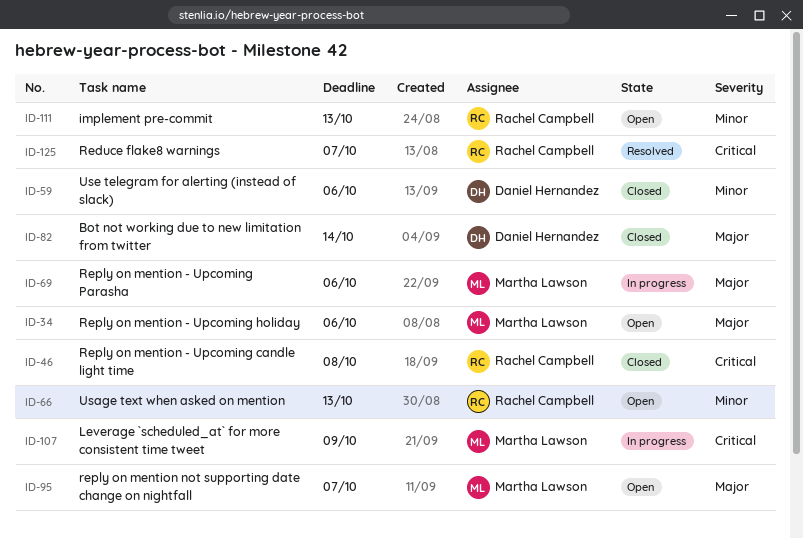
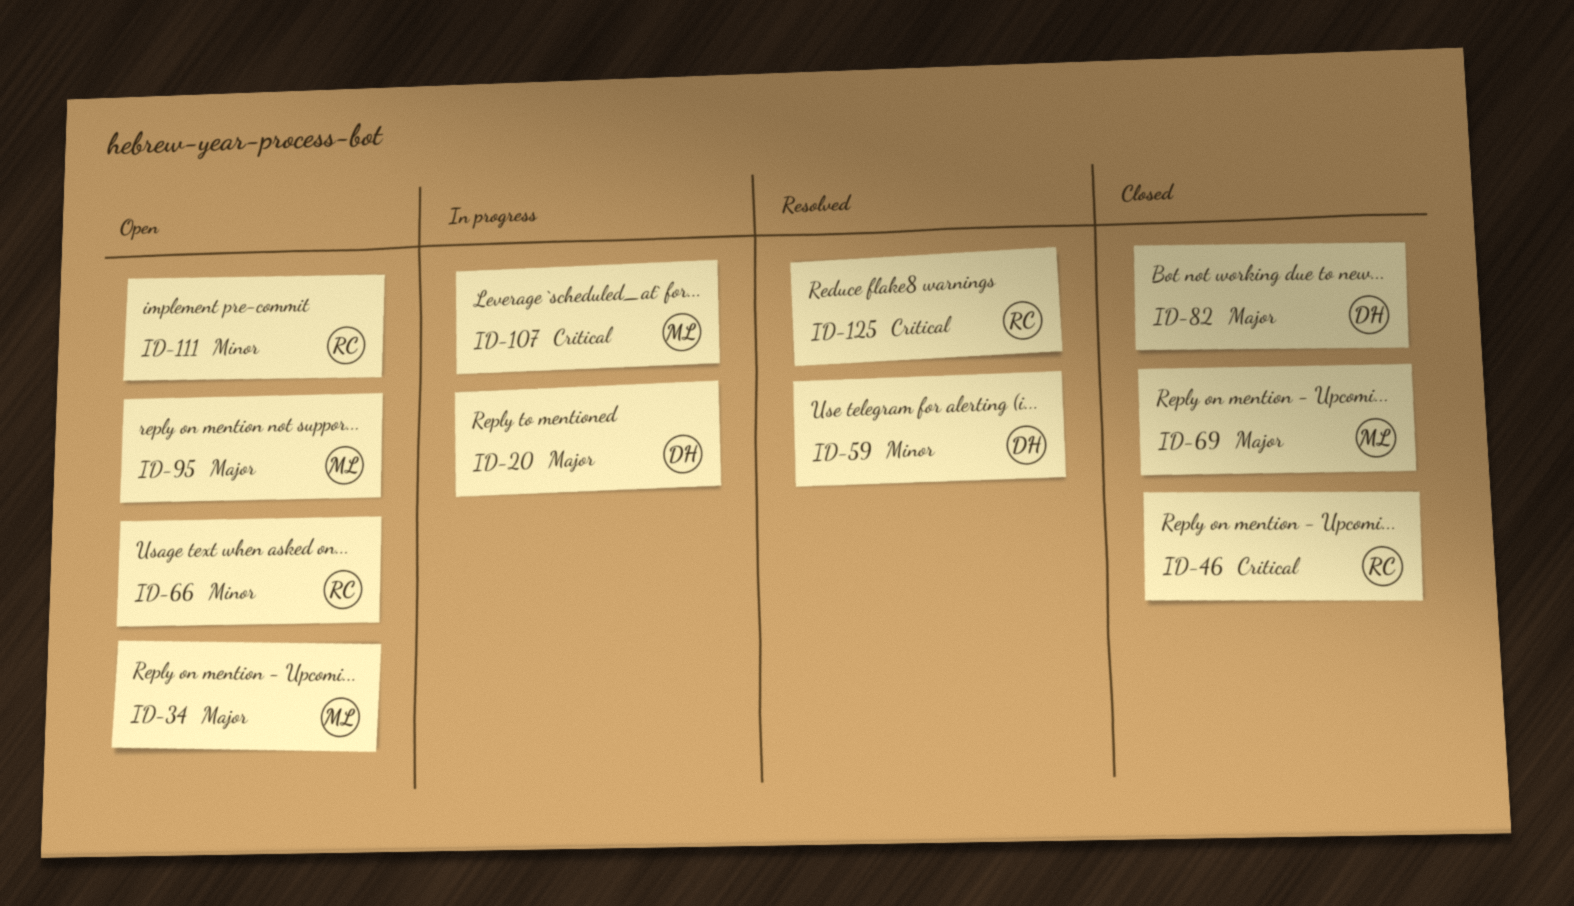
ID-20: none -> present
ID-59, status: Closed -> Resolved
ID-69, status: In progress -> Closed

